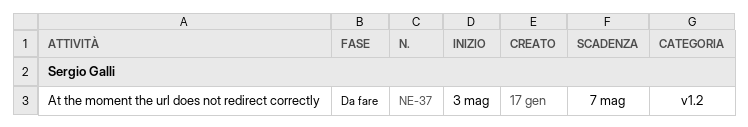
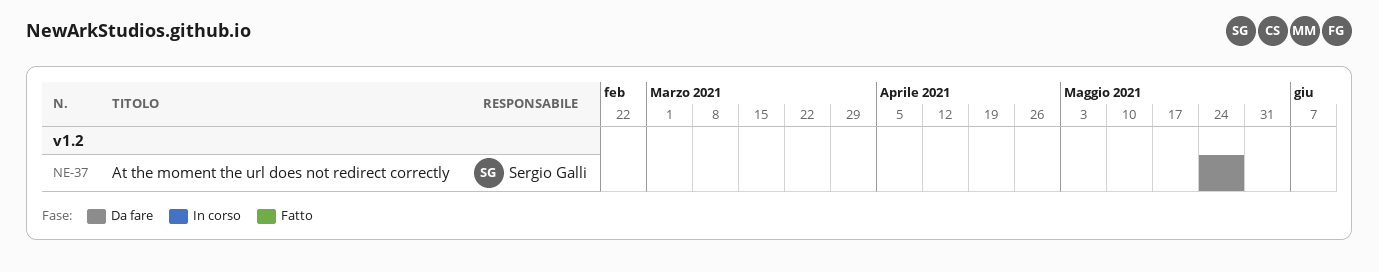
NE-37, start: May 3 -> May 24
NE-37, due: May 7 -> May 28

